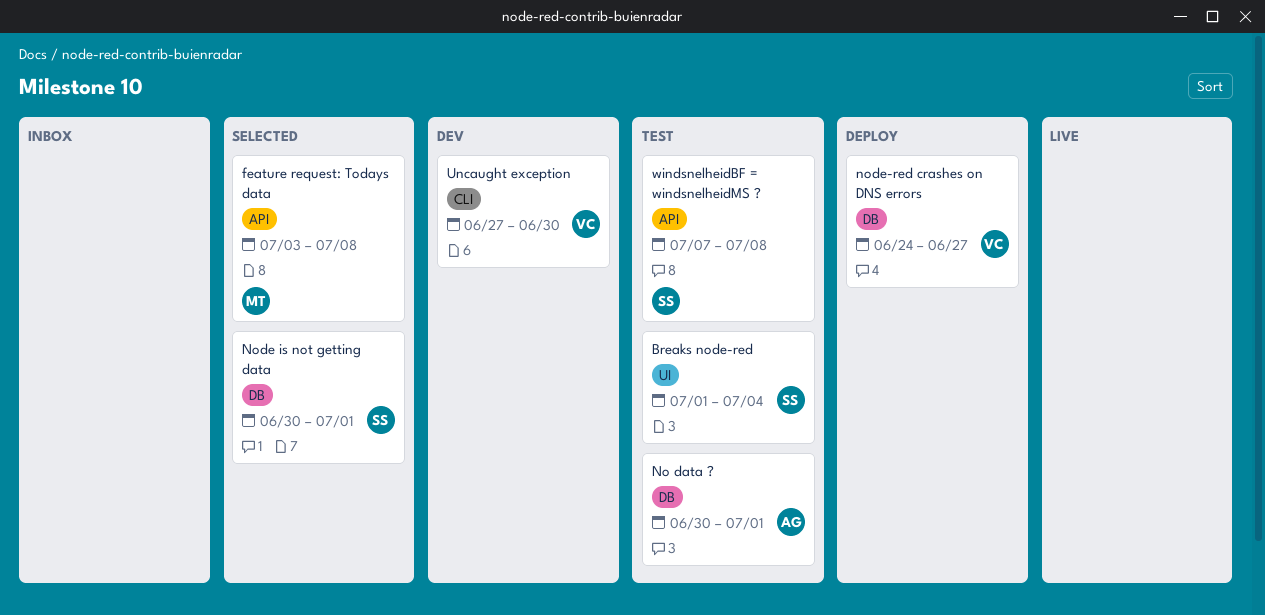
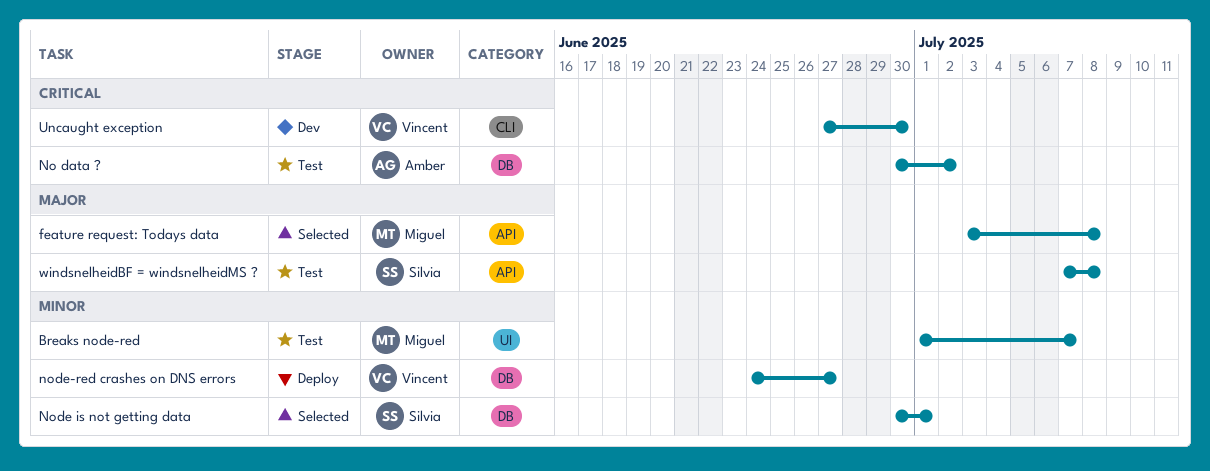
Breaks node-red, owner: Silvia -> Miguel
Breaks node-red, due: Jul 4 -> Jul 7
No data ?, due: Jul 1 -> Jul 2

